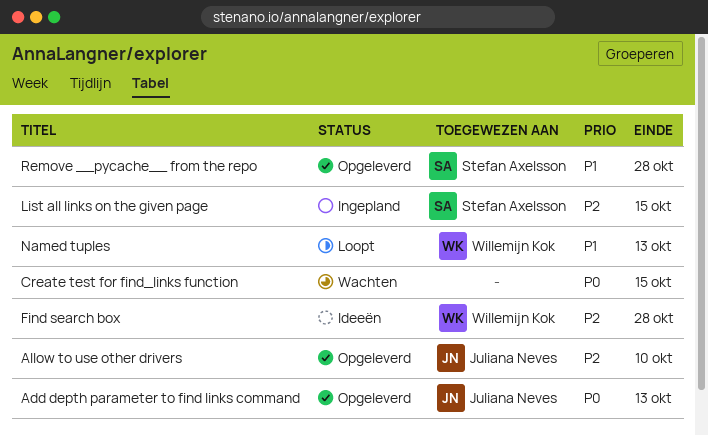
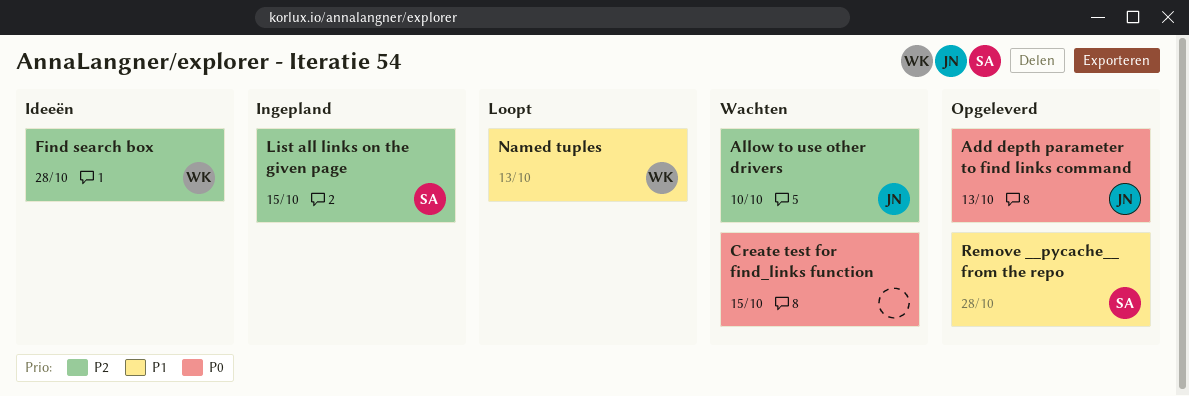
Allow to use other drivers, status: Opgeleverd -> Wachten

